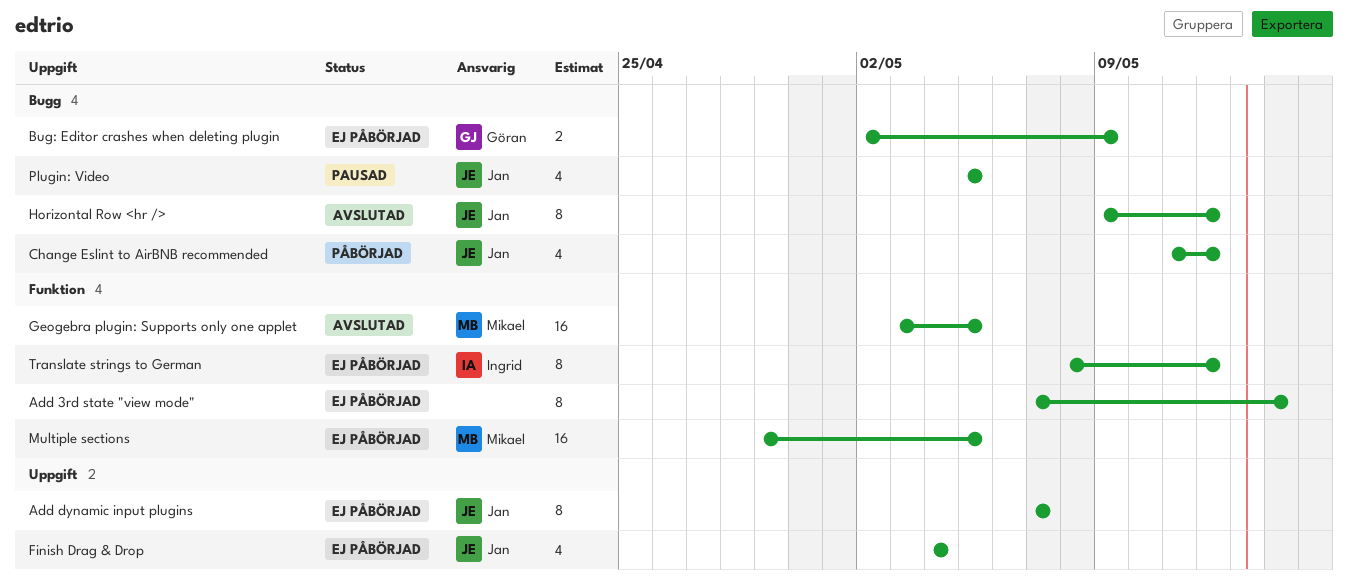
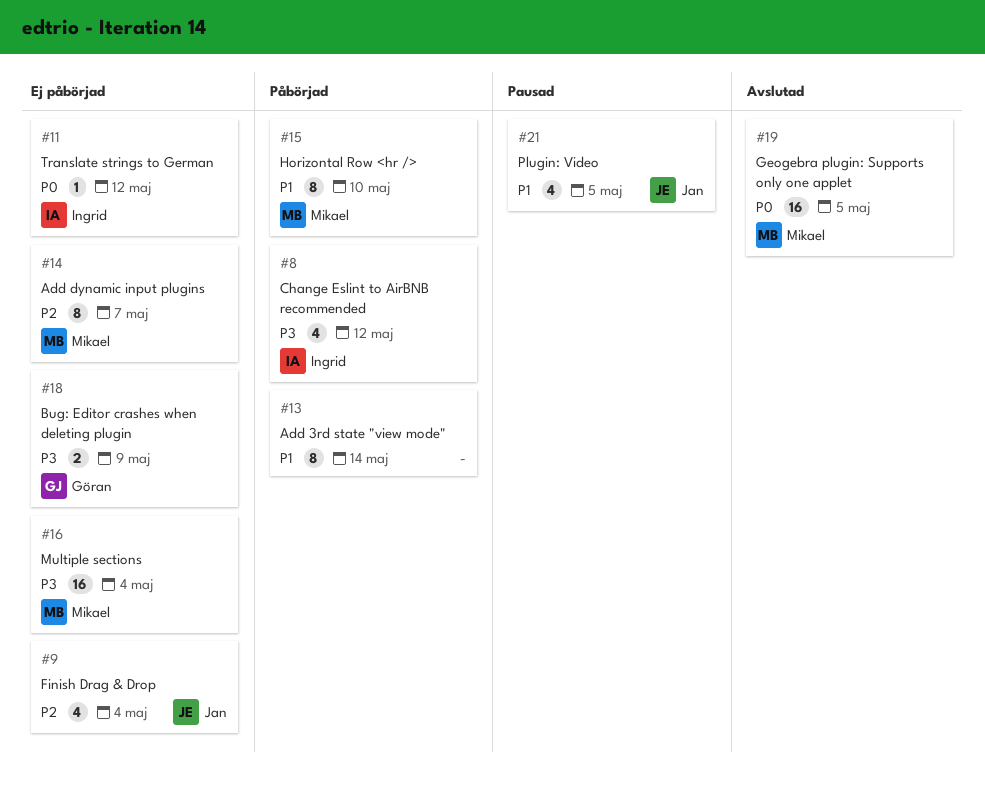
Add 3rd state "view mode", status: Ej påbörjad -> Påbörjad
Add dynamic input plugins, owner: Jan -> Mikael
Change Eslint to AirBNB recommended, owner: Jan -> Ingrid
Horizontal Row <hr />, status: Avslutad -> Påbörjad
Horizontal Row <hr />, owner: Jan -> Mikael
Horizontal Row <hr />, due: May 12 -> May 10
Multiple sections, due: May 5 -> May 4
Translate strings to German, estimate: 8 -> 1

